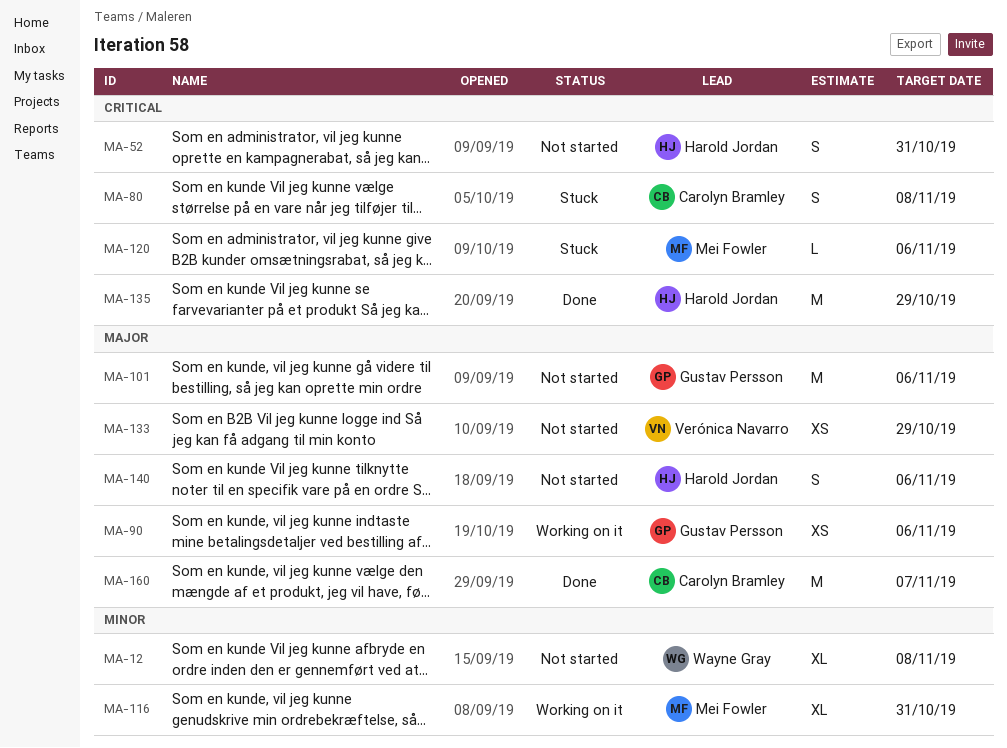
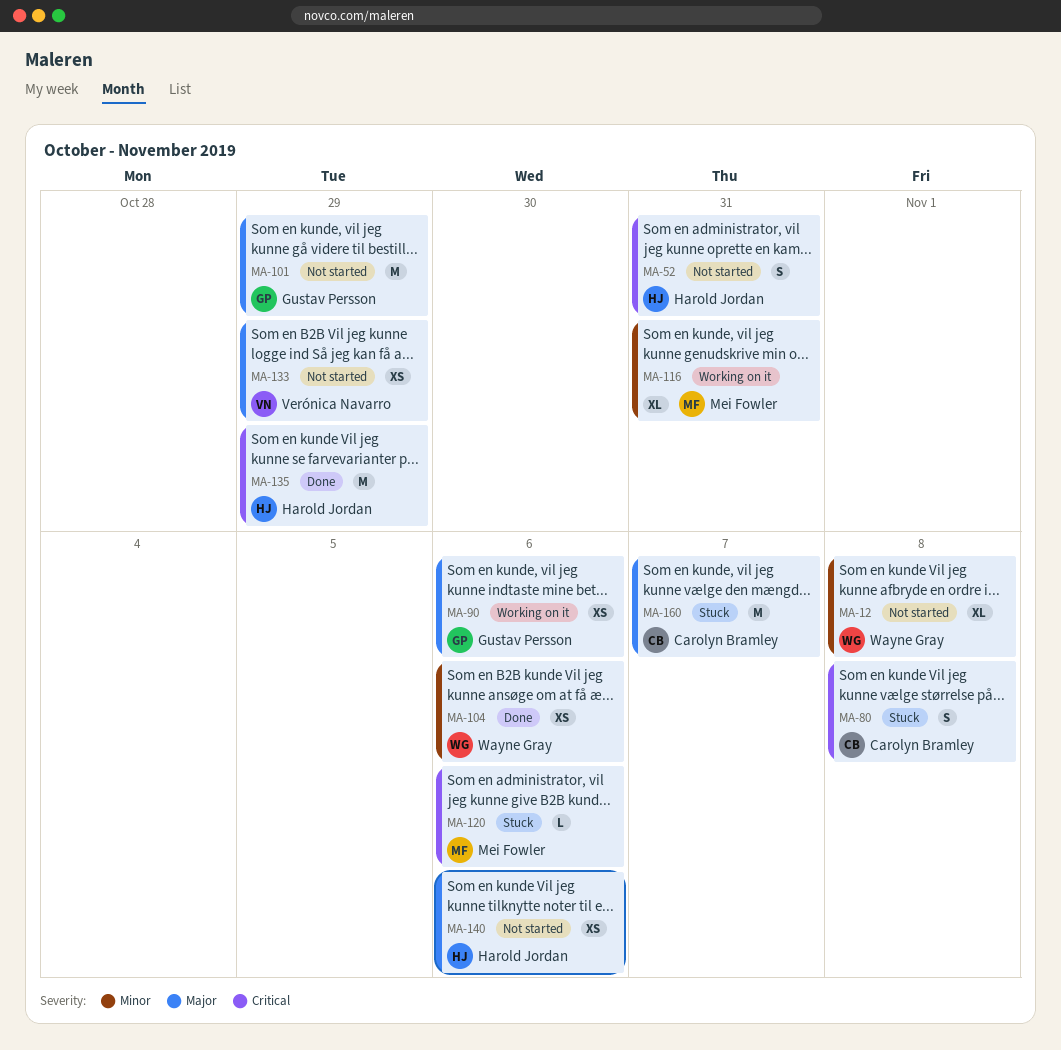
MA-101, due: Nov 6 -> Oct 29
MA-104: none -> present
MA-140, estimate: S -> XS
MA-160, status: Done -> Stuck

